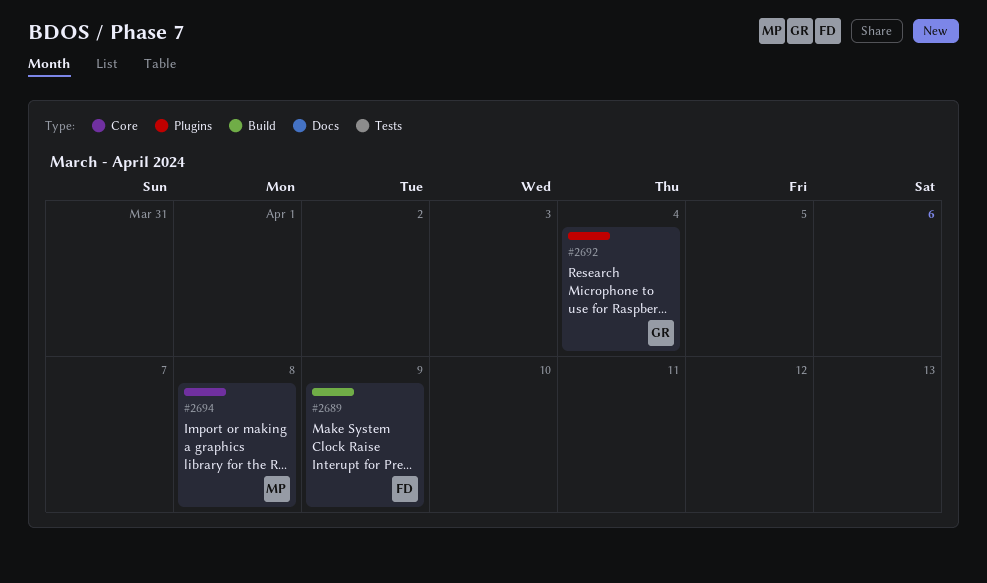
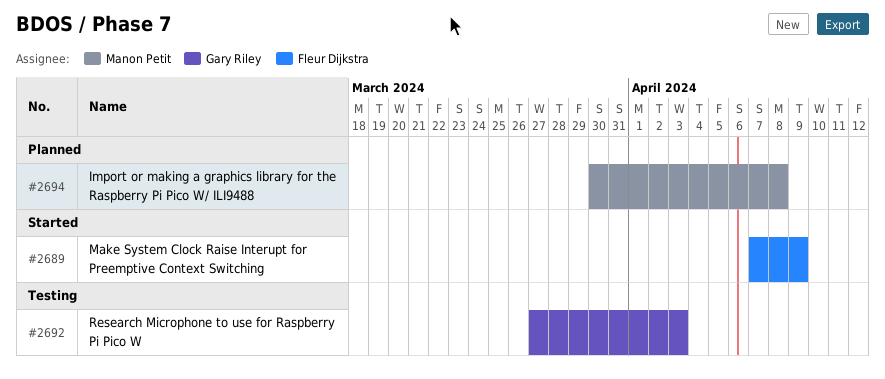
#2692, due: Apr 4 -> Apr 3

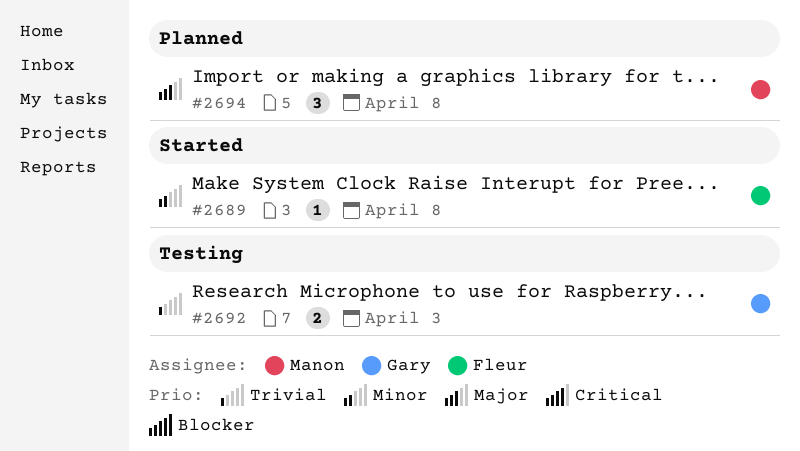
#2689, due: Apr 9 -> Apr 8

